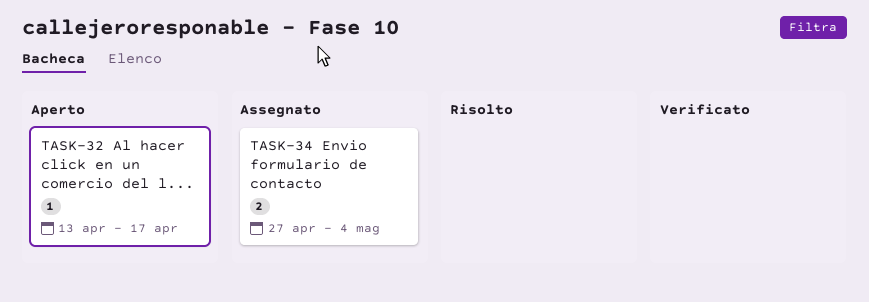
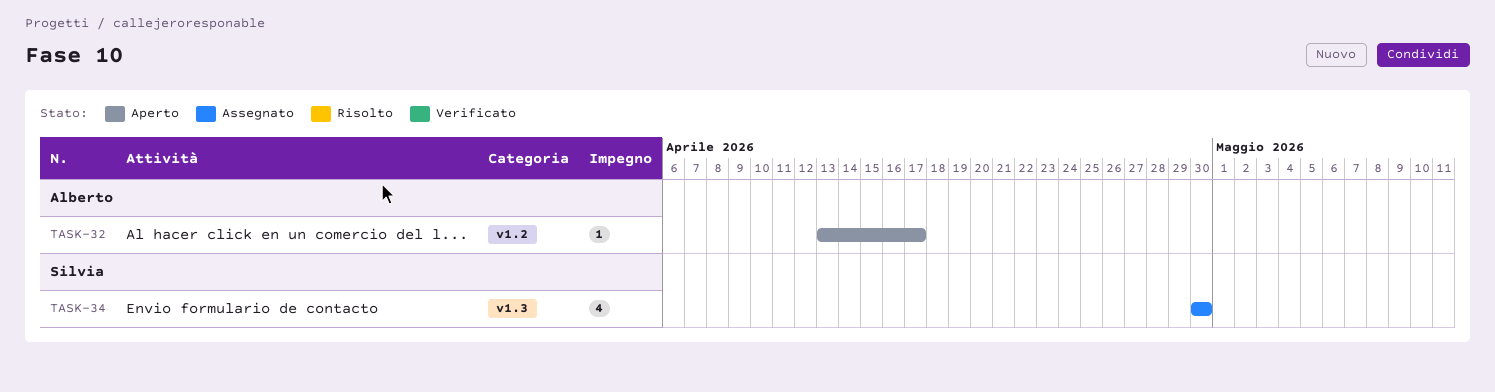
TASK-34, estimate: 2 -> 4
TASK-34, start: Apr 27 -> Apr 30
TASK-34, due: May 4 -> Apr 30

